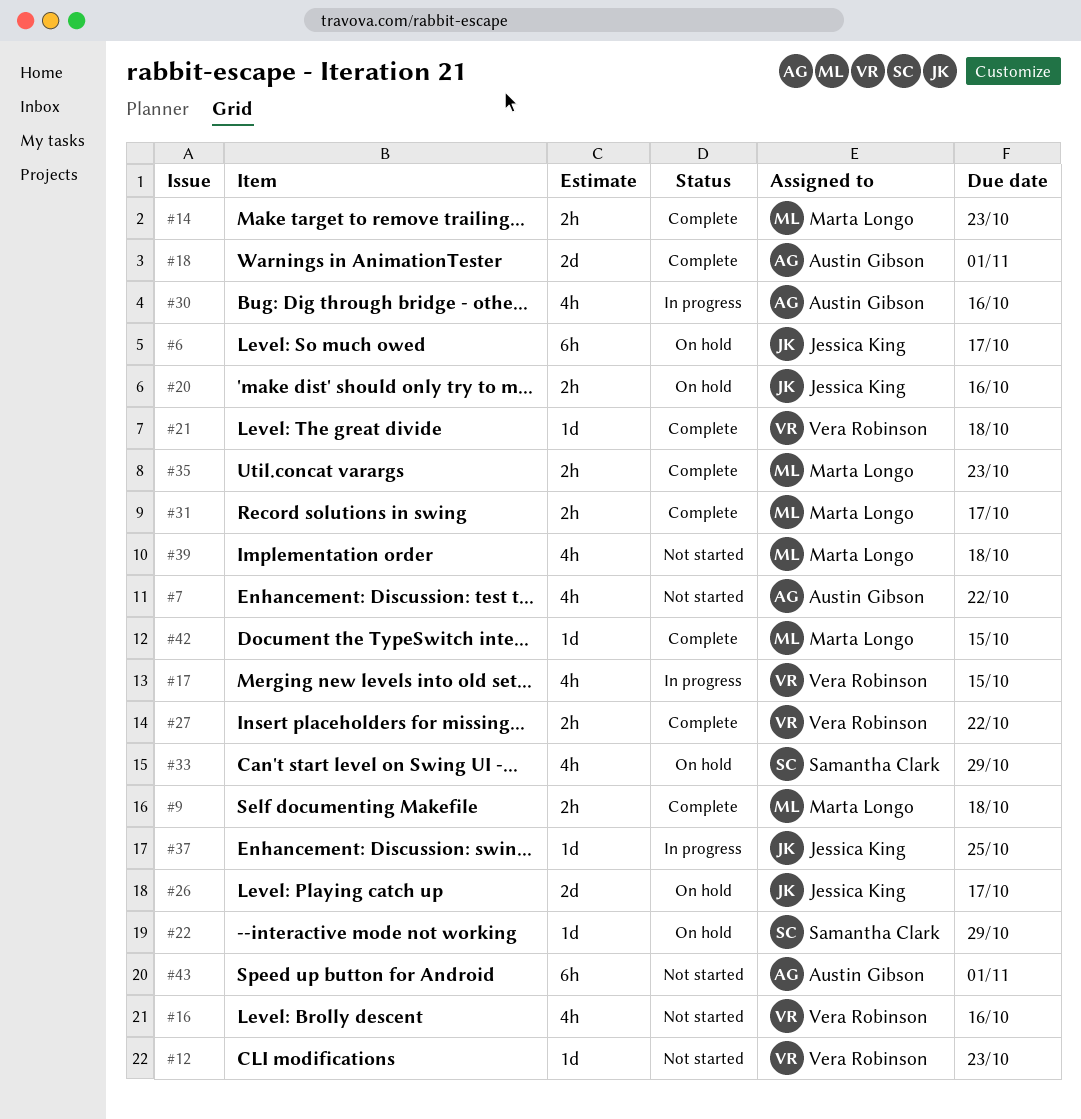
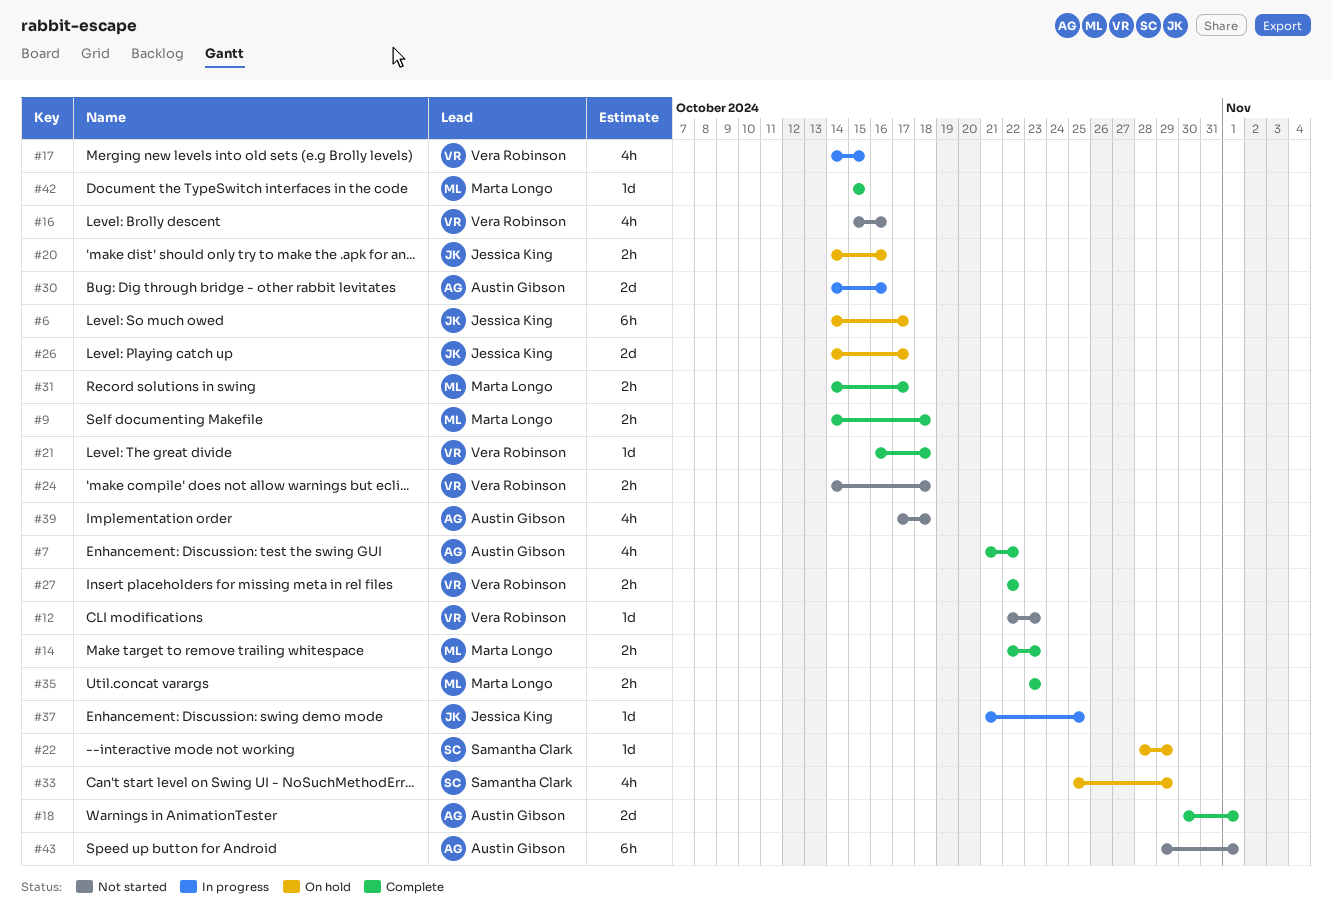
#7, status: Not started -> Complete
#24: none -> present
#30, estimate: 4h -> 2d
#39, owner: Marta Longo -> Austin Gibson

